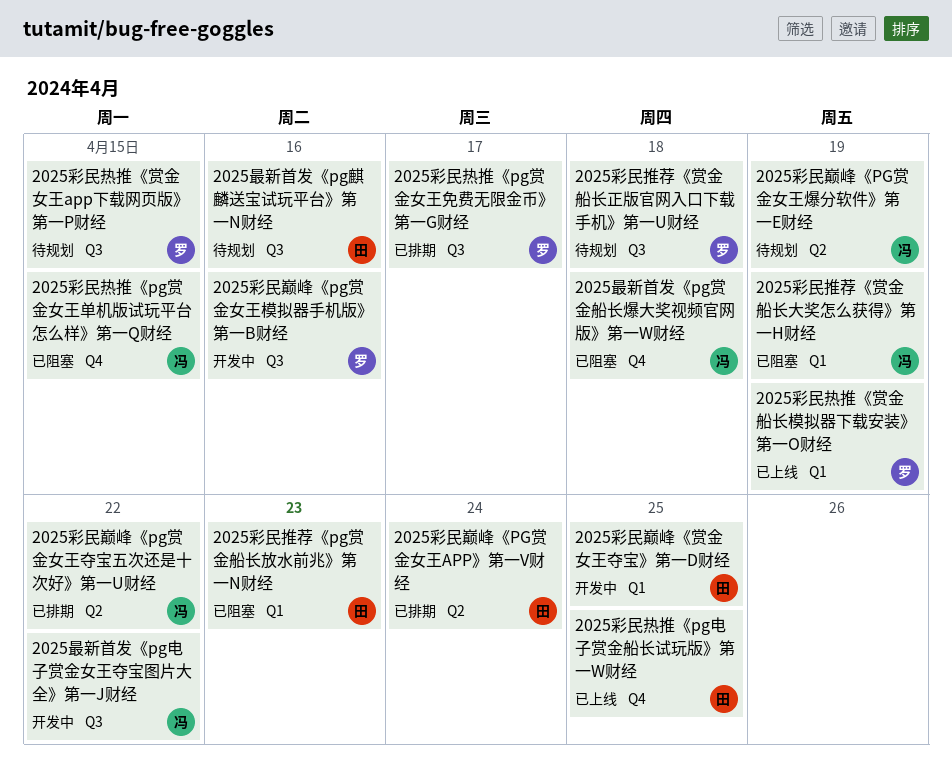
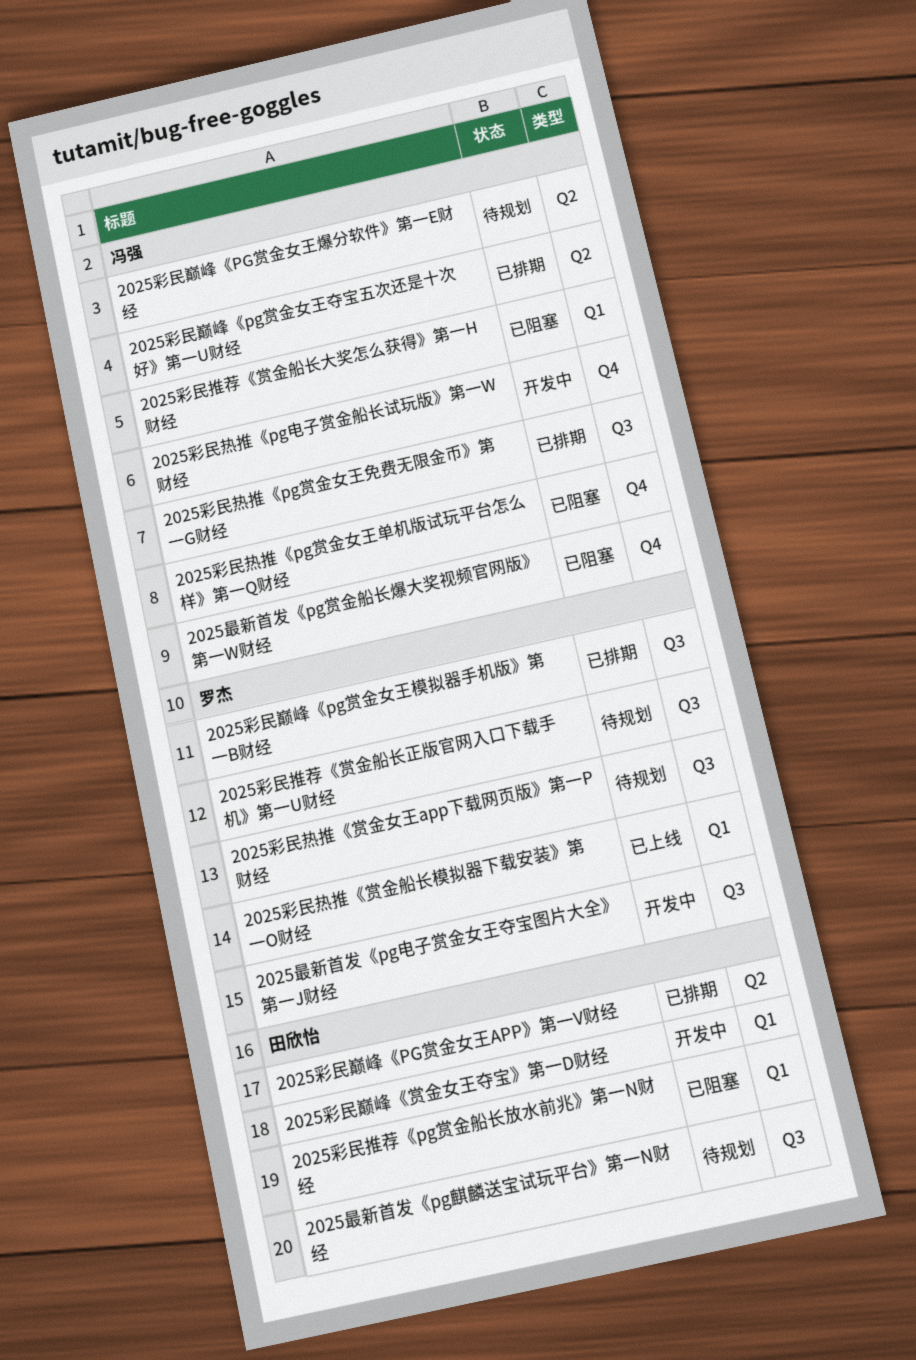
2025彩民巅峰《pg赏金女王模拟器手机版》第一B财经, status: 开发中 -> 已排期
2025彩民热推《pg电子赏金船长试玩版》第一W财经, status: 已上线 -> 开发中
2025彩民热推《pg电子赏金船长试玩版》第一W财经, owner: 田欣怡 -> 冯强
2025彩民热推《pg赏金女王免费无限金币》第一G财经, owner: 罗杰 -> 冯强
2025最新首发《pg电子赏金女王夺宝图片大全》第一J财经, owner: 冯强 -> 罗杰

